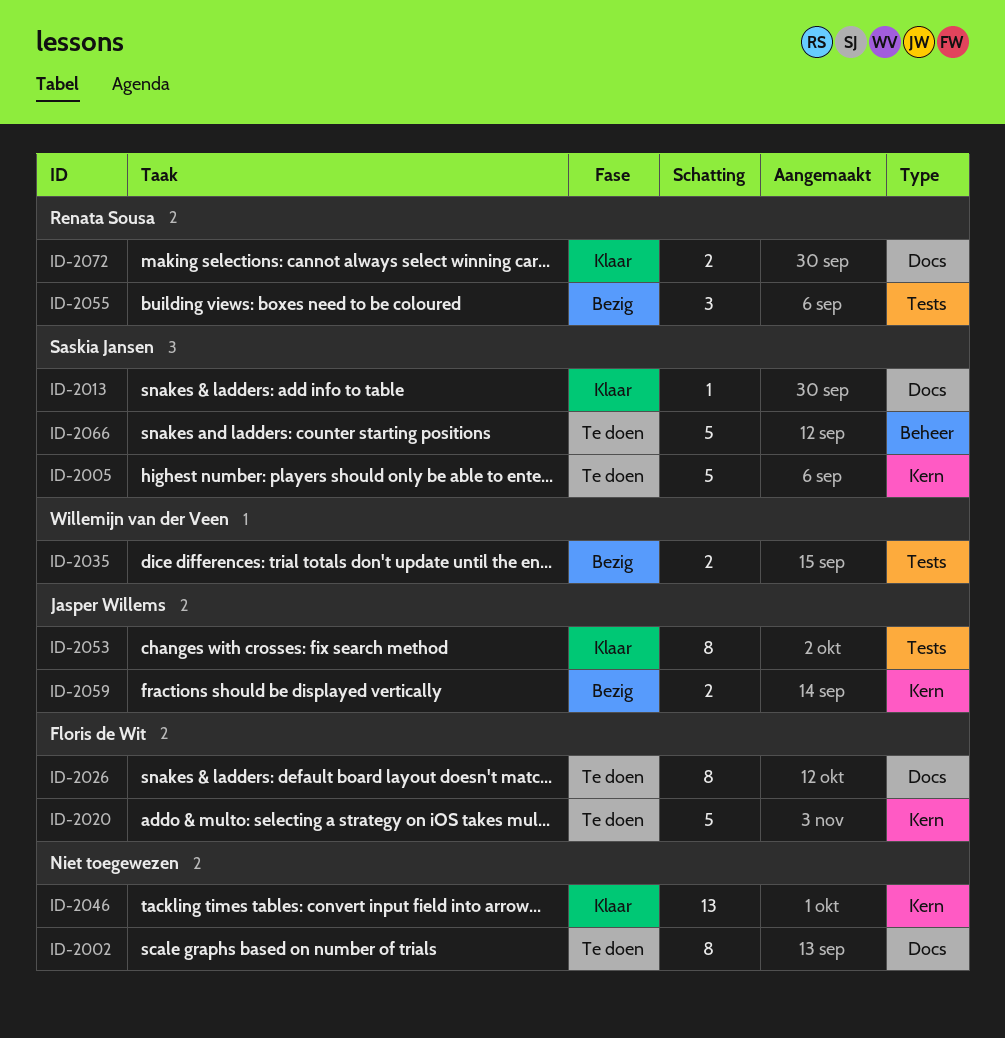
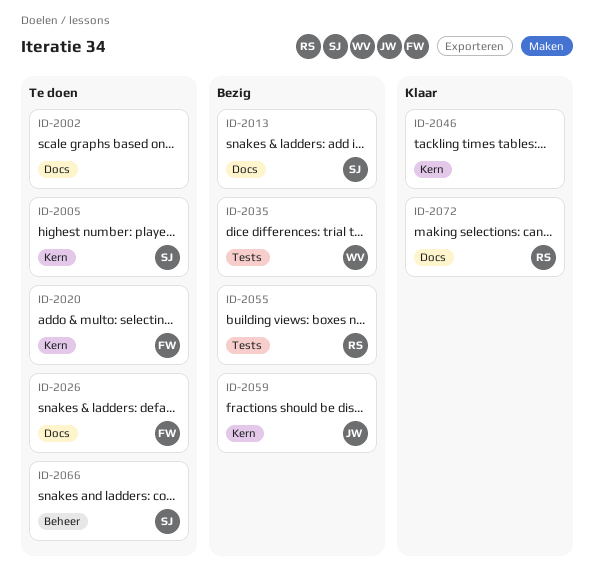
ID-2013, status: Klaar -> Bezig
ID-2053: present -> none

